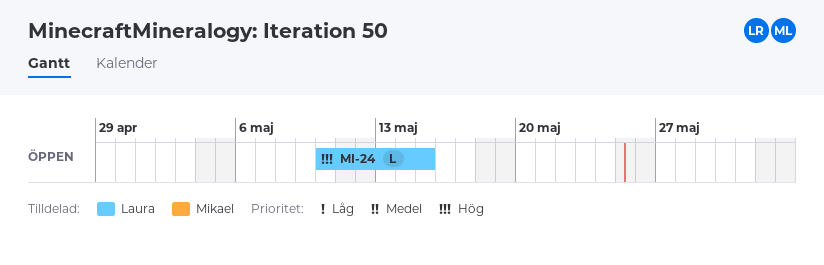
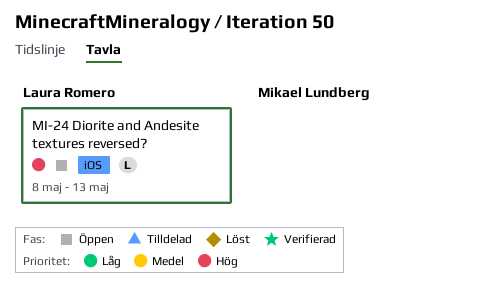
MI-24, start: May 10 -> May 8
MI-24, due: May 15 -> May 13

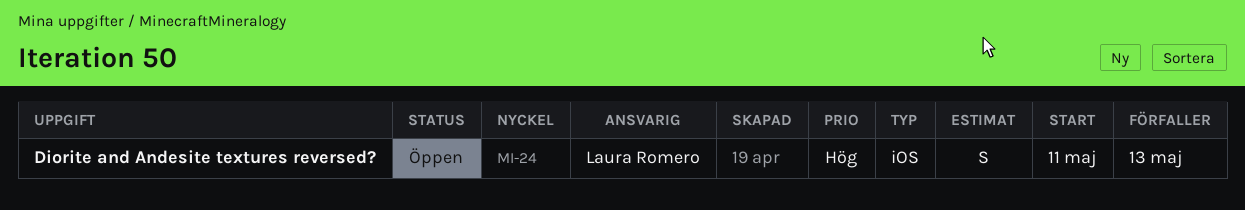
MI-24, estimate: L -> S
MI-24, start: May 8 -> May 11

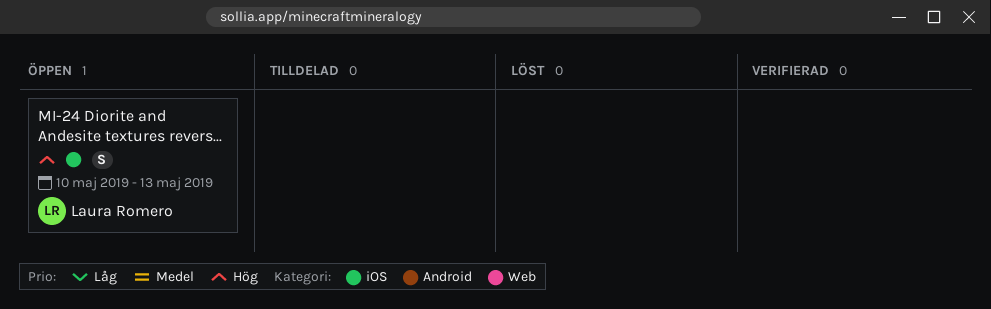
MI-24, start: May 11 -> May 10

